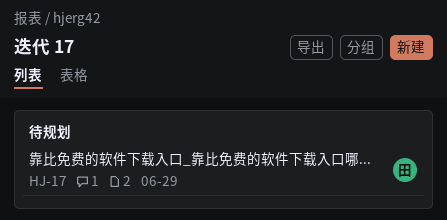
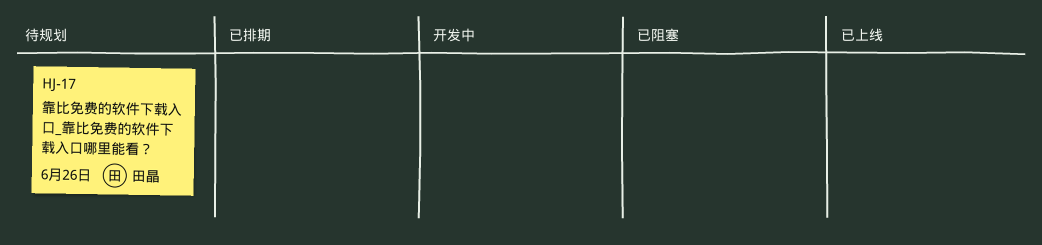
HJ-17, due: Jun 29 -> Jun 26

